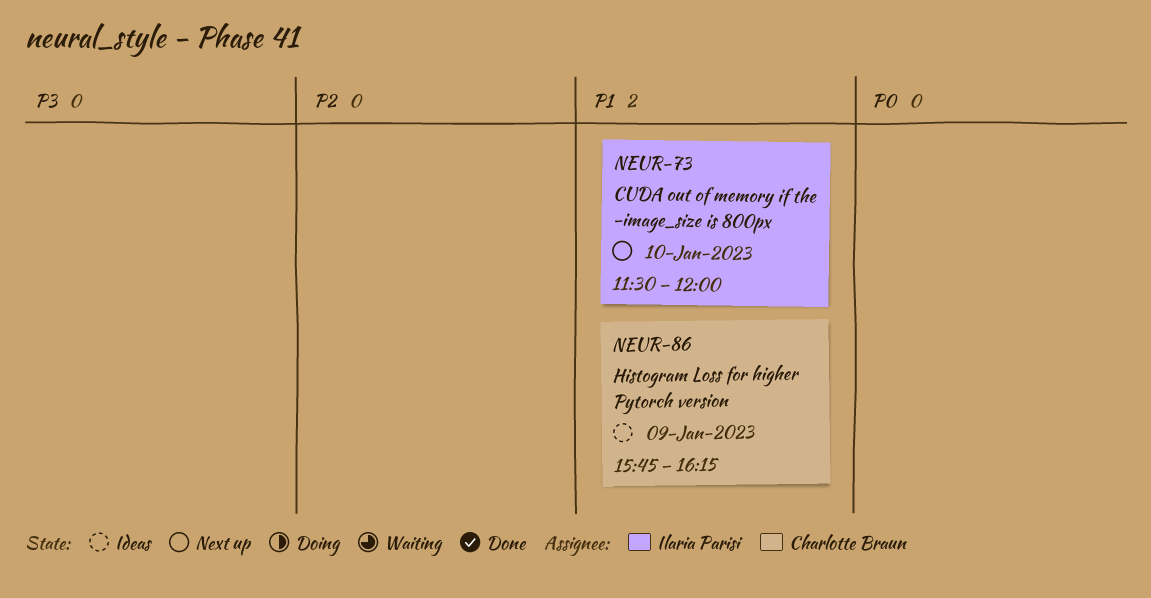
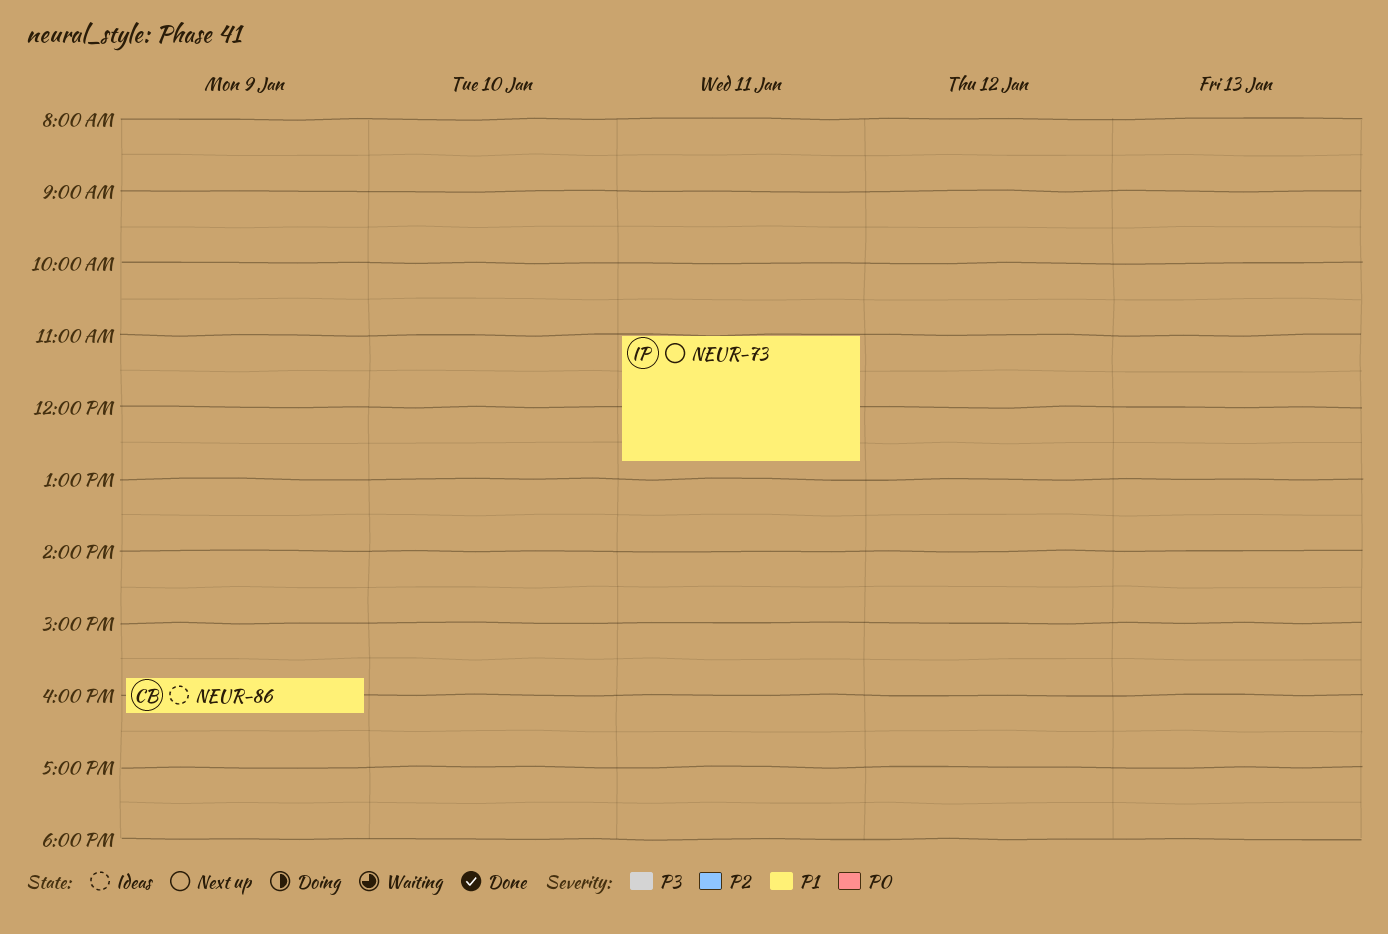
NEUR-73, day: Jan 10 -> Jan 11
NEUR-73, begins: 11:30 -> 11:00
NEUR-73, ends: 12:00 -> 12:45

